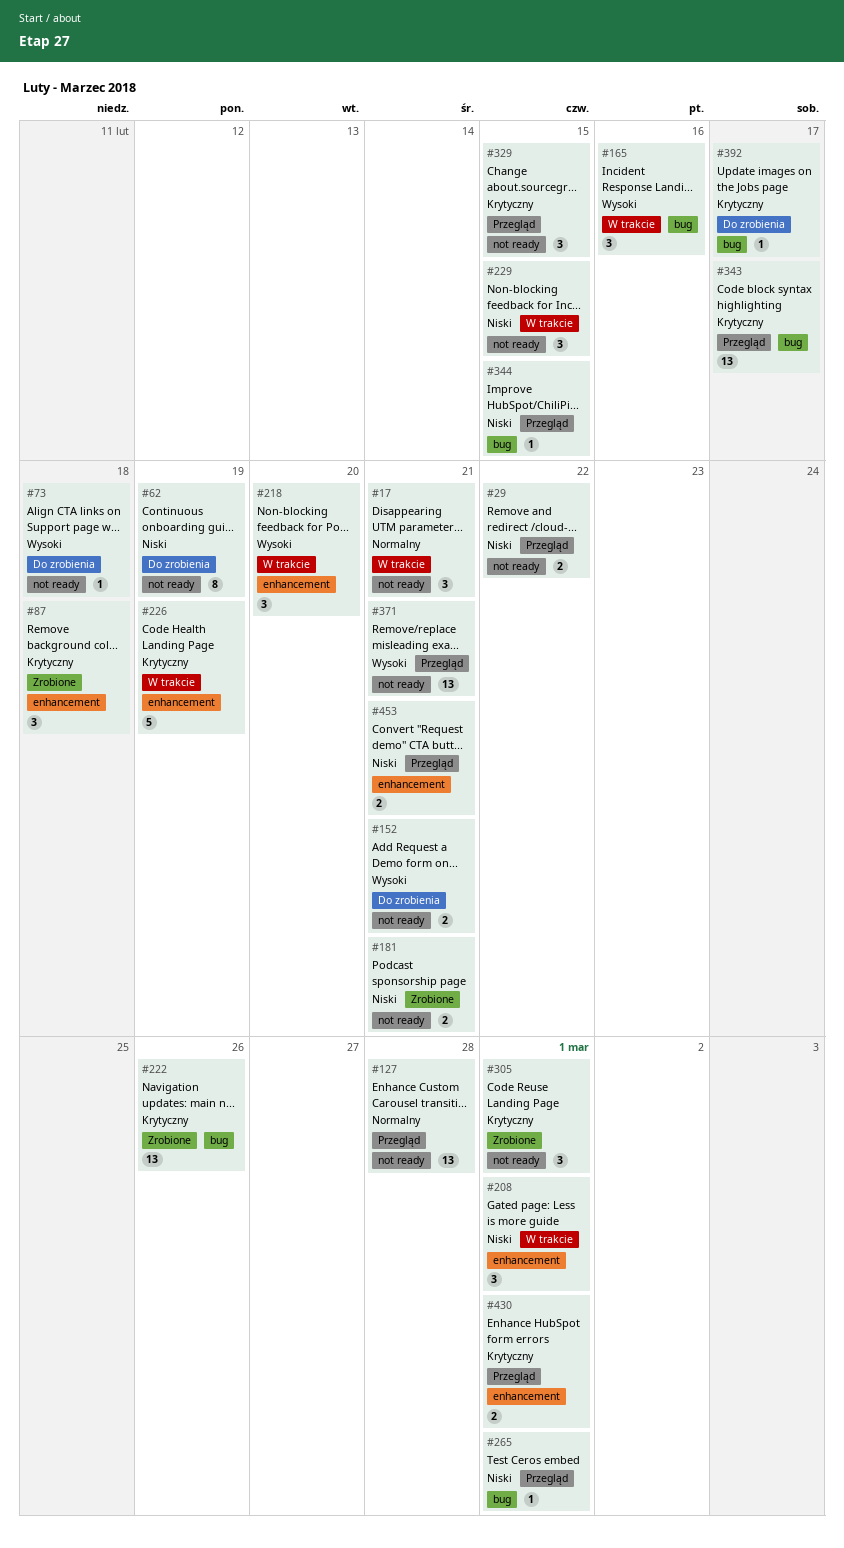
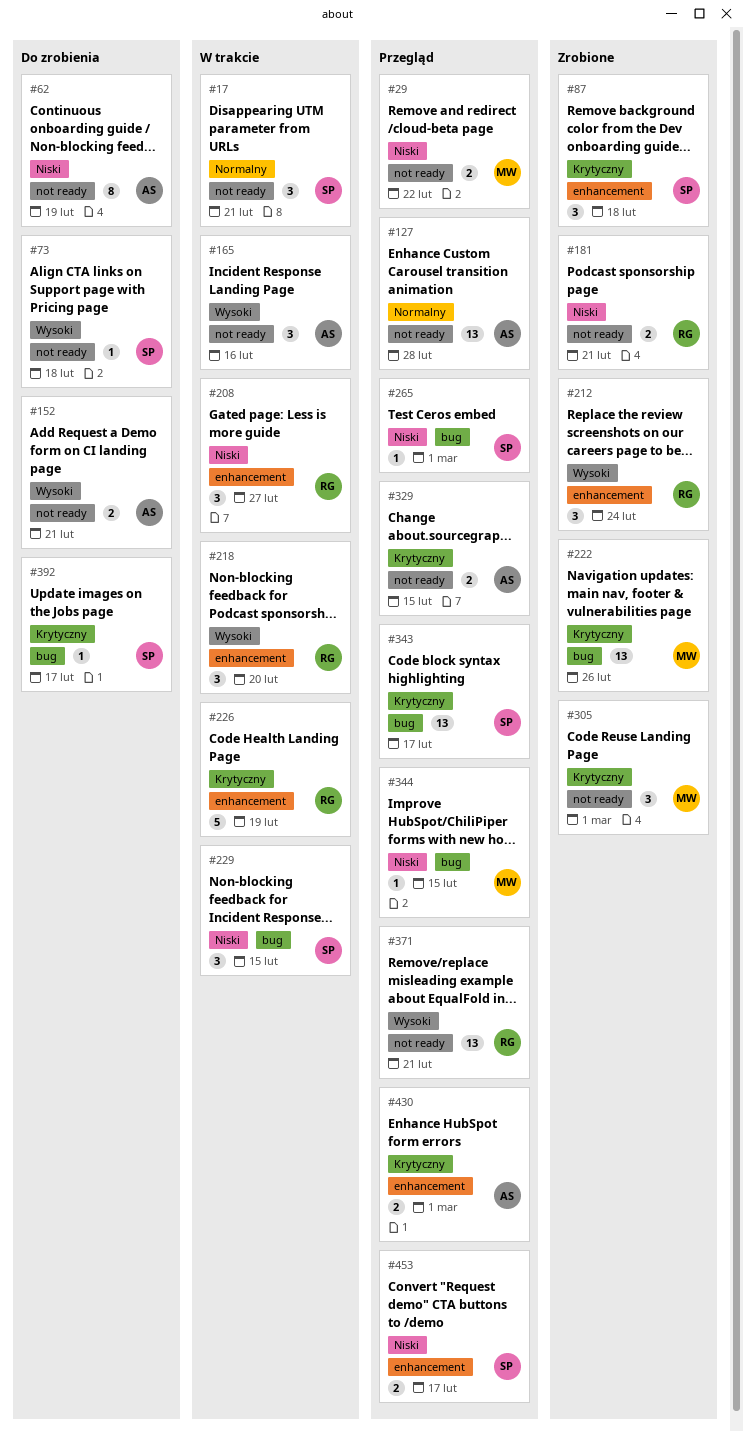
#165, label: bug -> not ready
#208, due: Mar 1 -> Feb 27
#212: none -> present
#229, label: not ready -> bug
#329, estimate: 3 -> 2
#453, due: Feb 21 -> Feb 17

